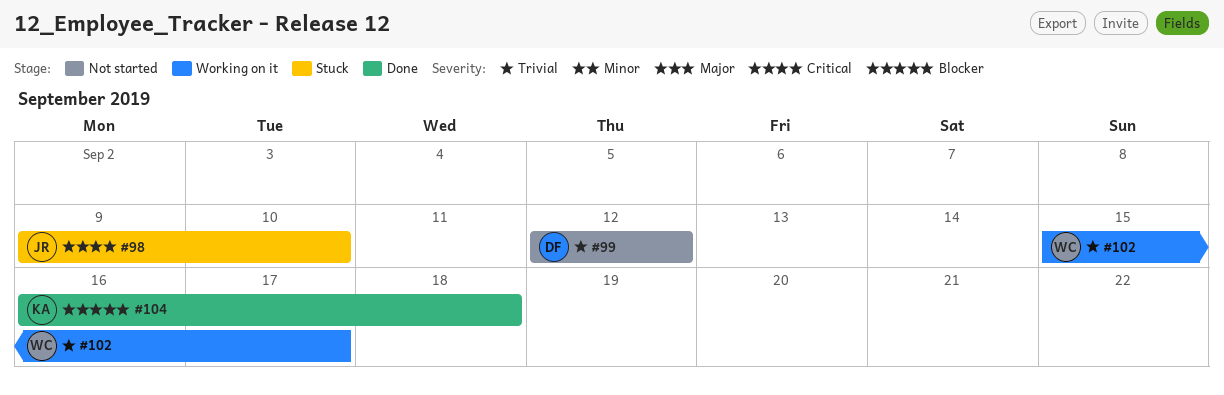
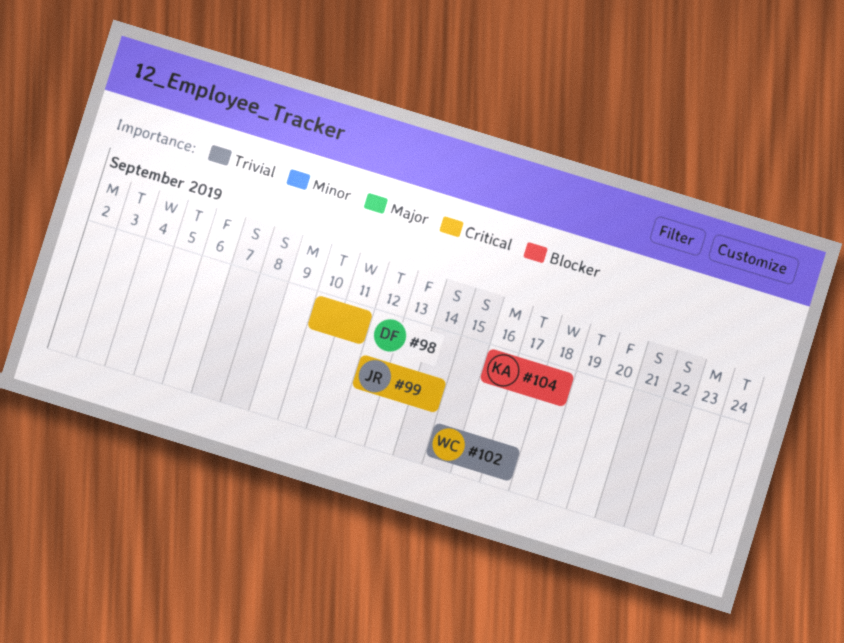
#98, owner: JR -> DF
#98, start: Sep 9 -> Sep 10
#98, due: Sep 10 -> Sep 11
#99, owner: DF -> JR
#99, priority: Trivial -> Critical
#99, due: Sep 12 -> Sep 14

